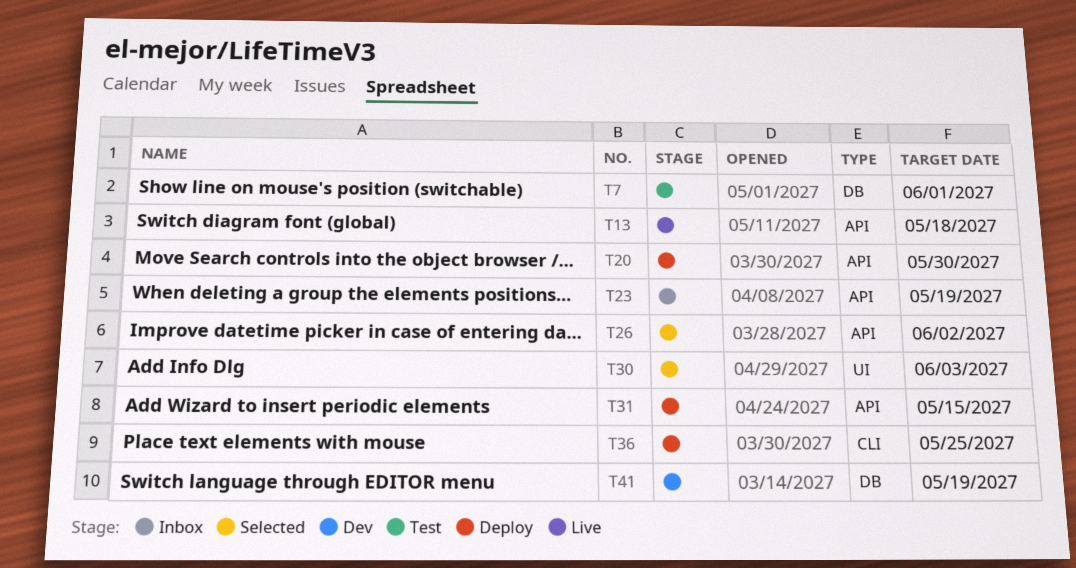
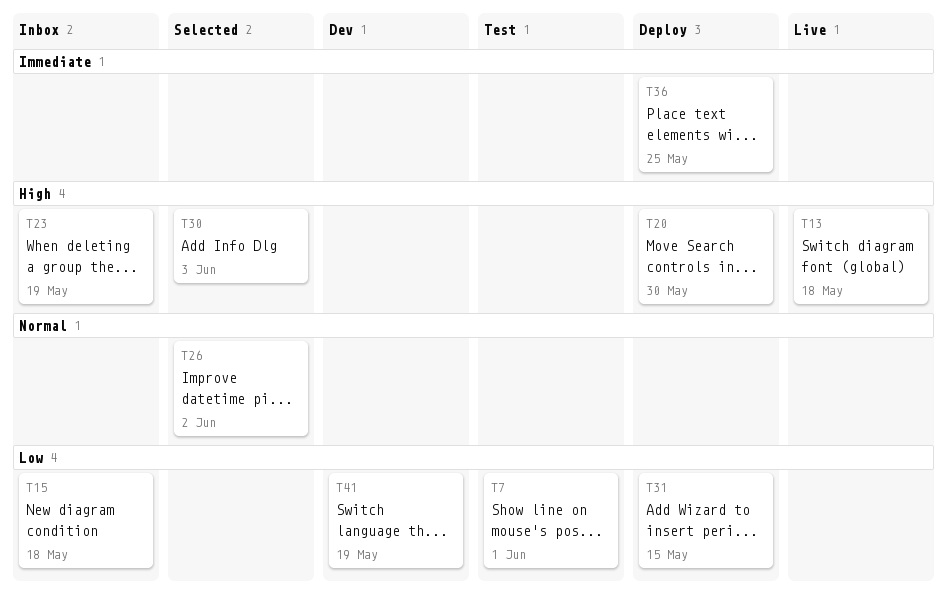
T15: none -> present

